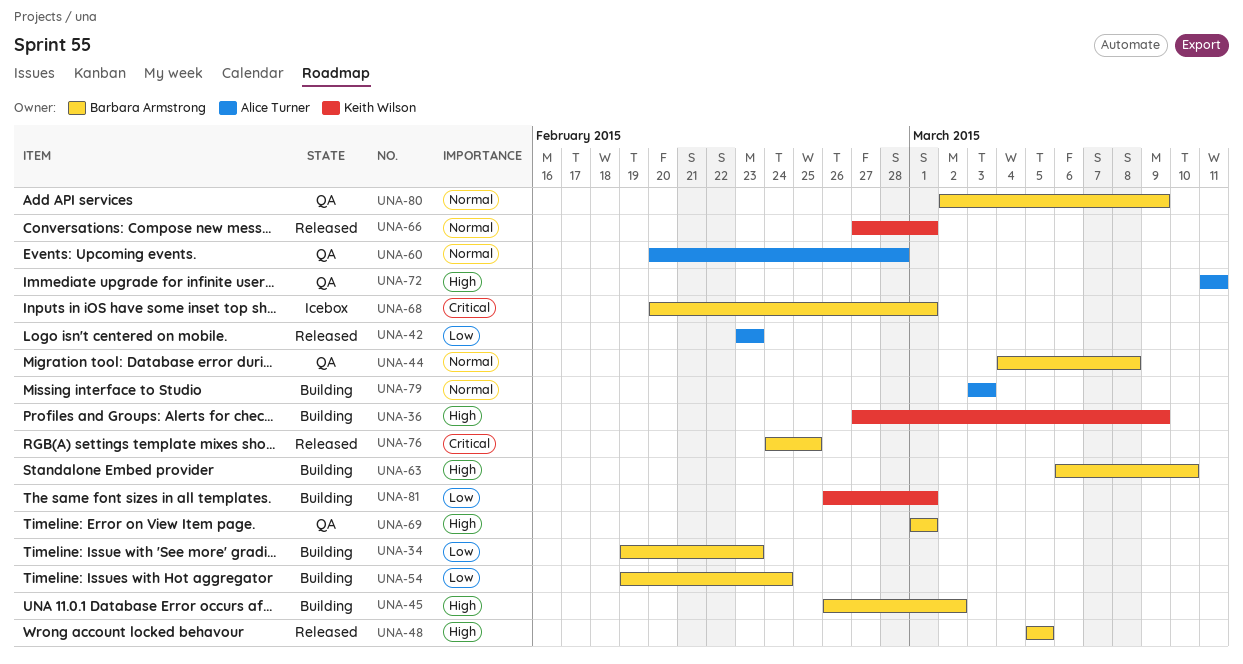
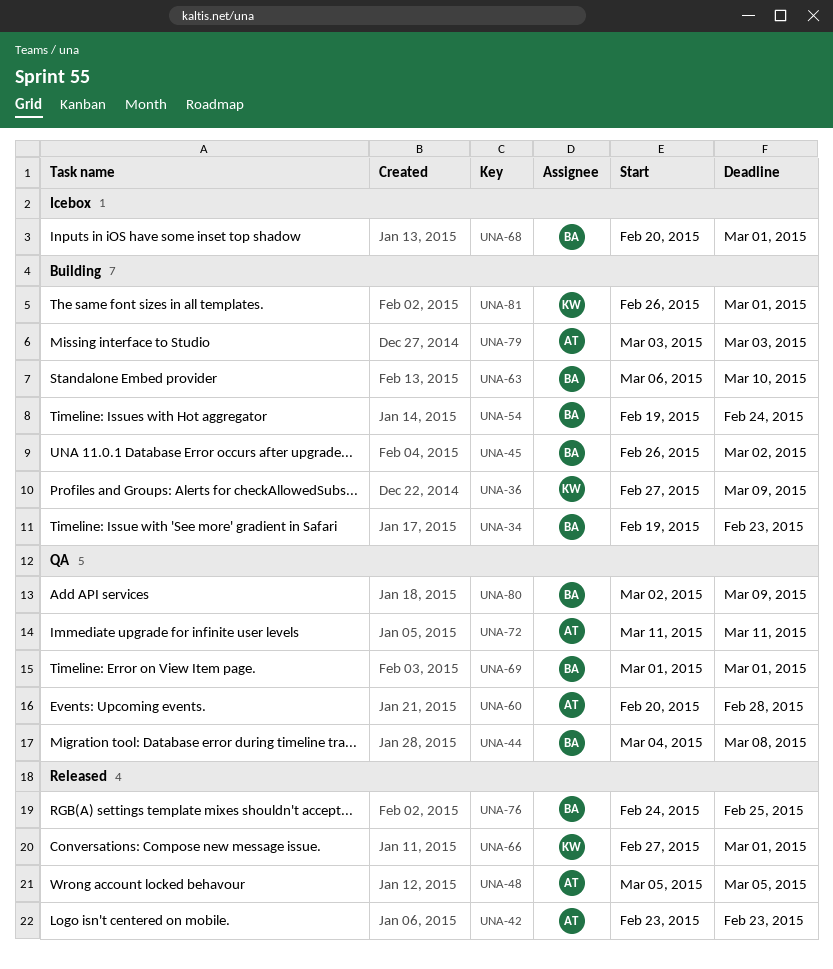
UNA-48, owner: Barbara Armstrong -> Alice Turner

